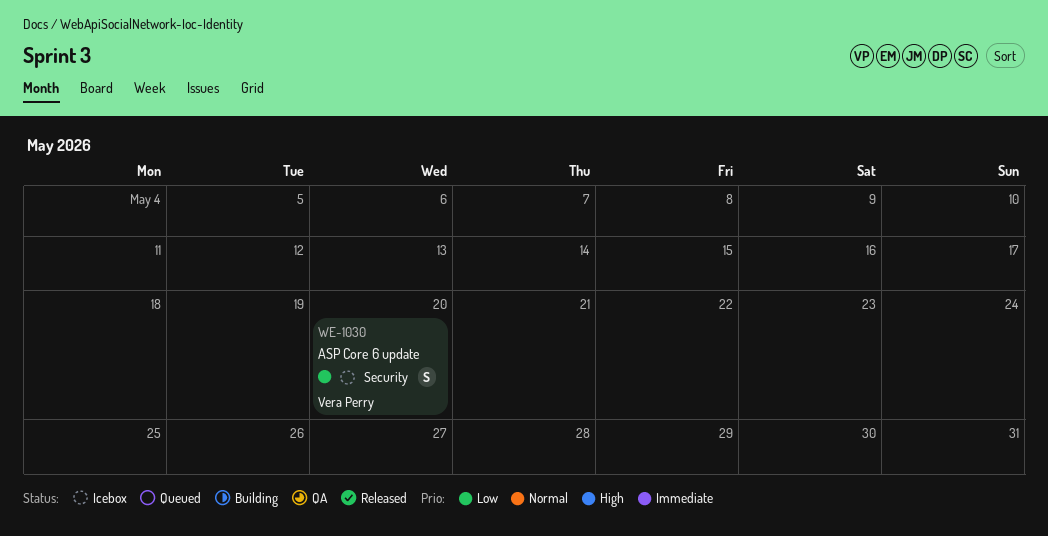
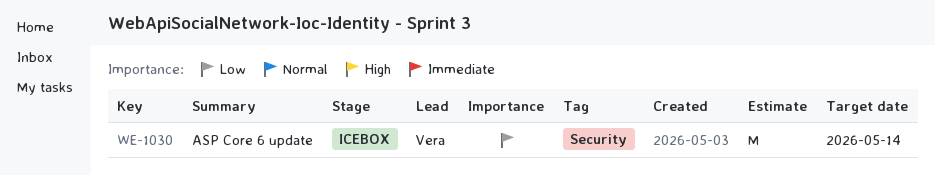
WE-1030, estimate: S -> M
WE-1030, due: May 20 -> May 14

